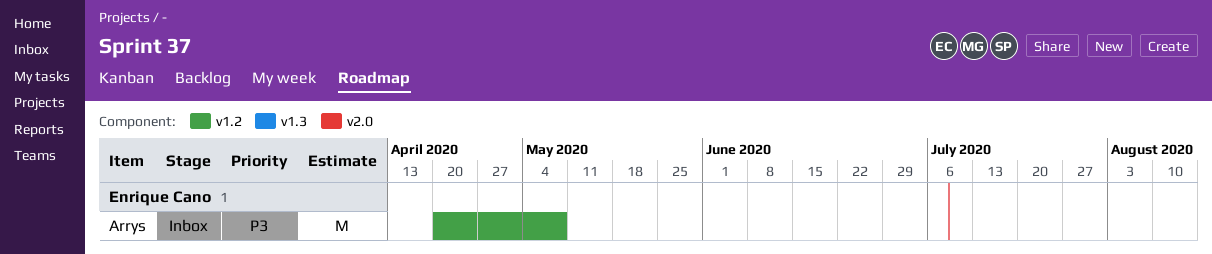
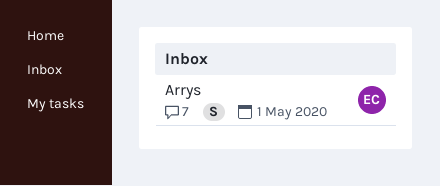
Arrys, estimate: M -> S
Arrys, due: May 8 -> May 1

